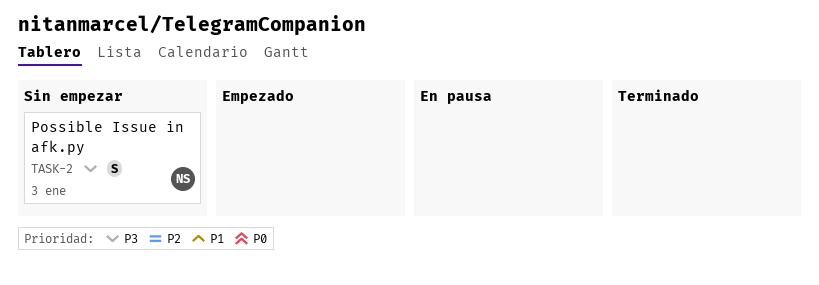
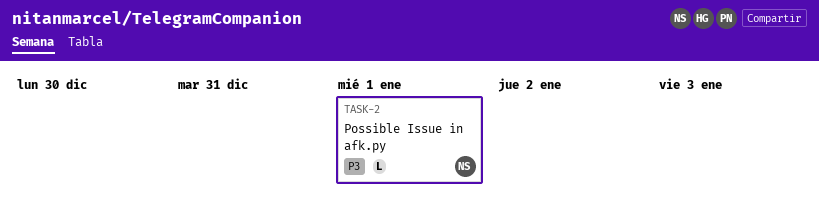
TASK-2, estimate: S -> L
TASK-2, due: Jan 3 -> Jan 1

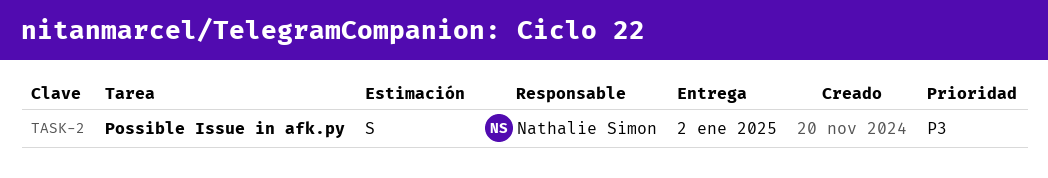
TASK-2, estimate: L -> S
TASK-2, due: Jan 1 -> Jan 2

